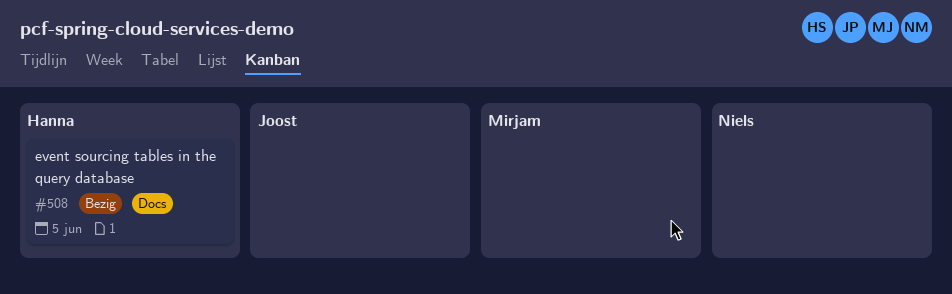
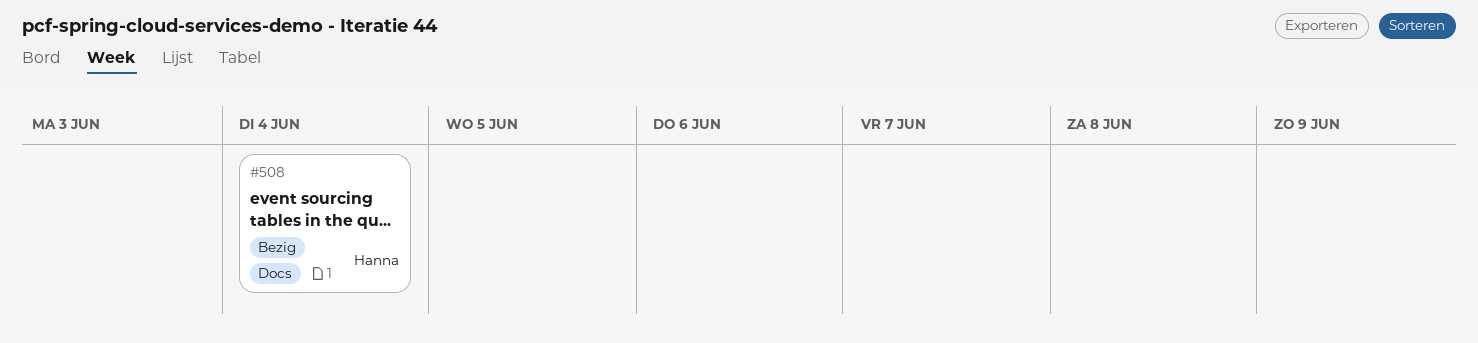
#508, due: Jun 5 -> Jun 4

